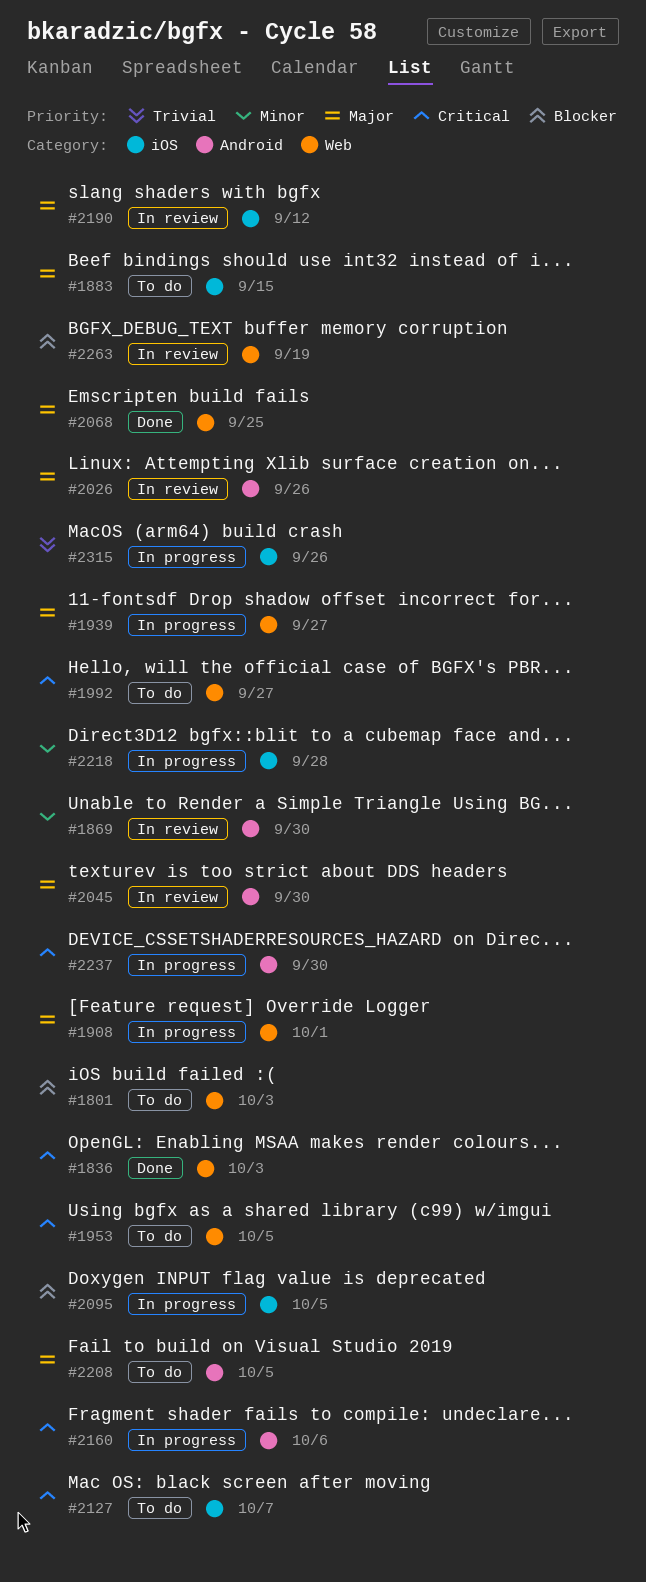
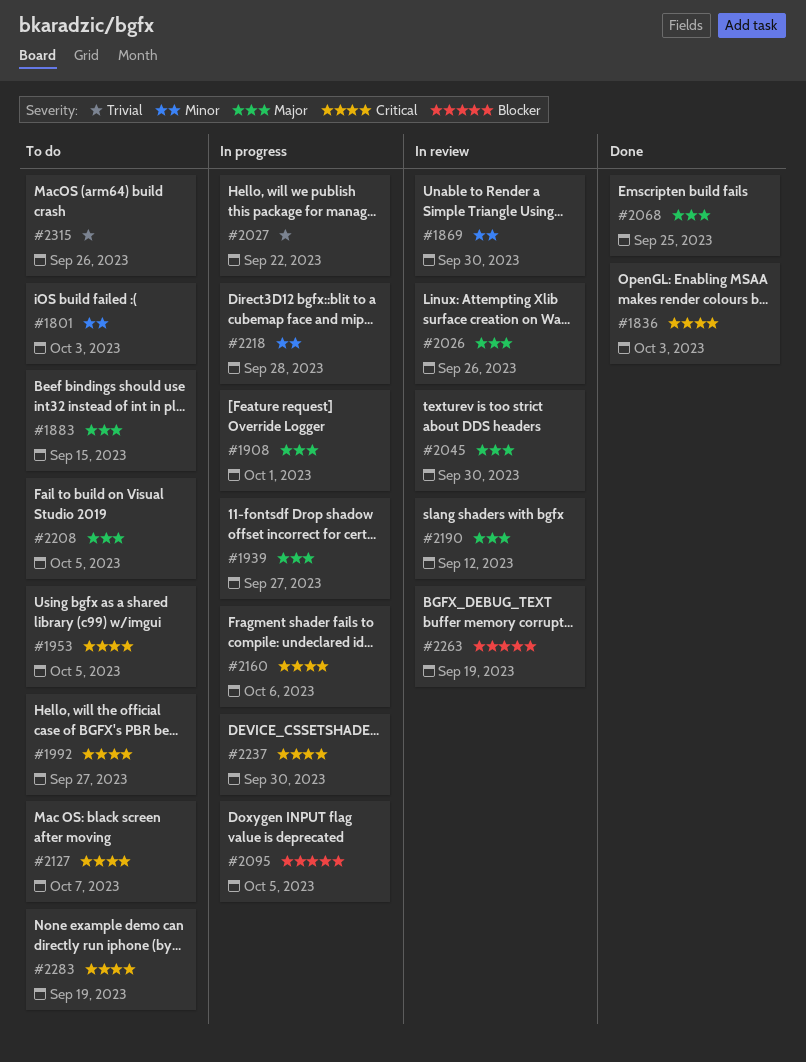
#1801, priority: Blocker -> Minor
#2027: none -> present
#2283: none -> present
#2315, status: In progress -> To do

